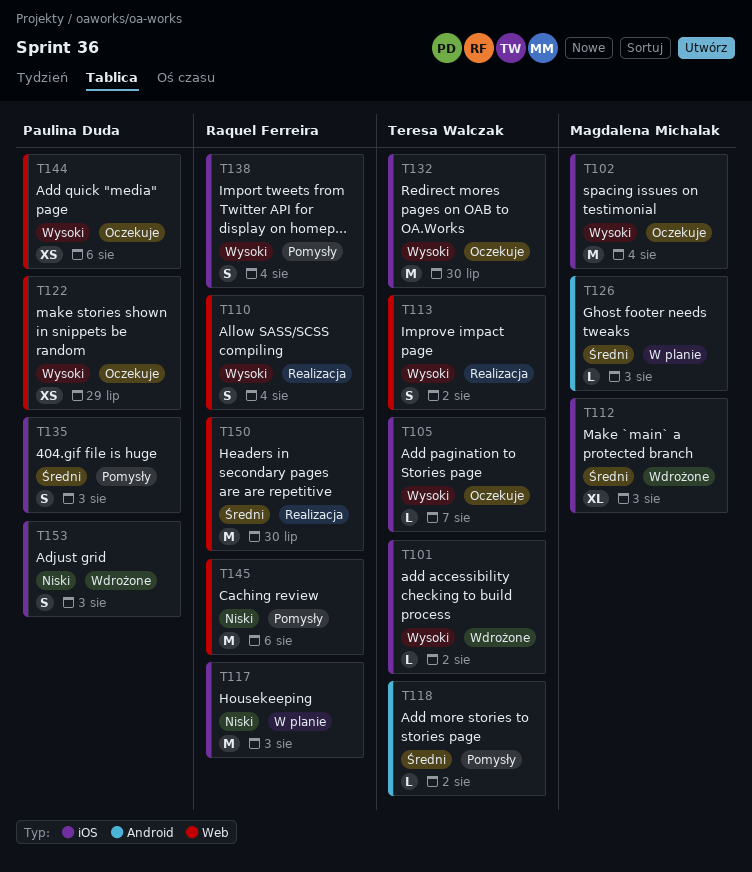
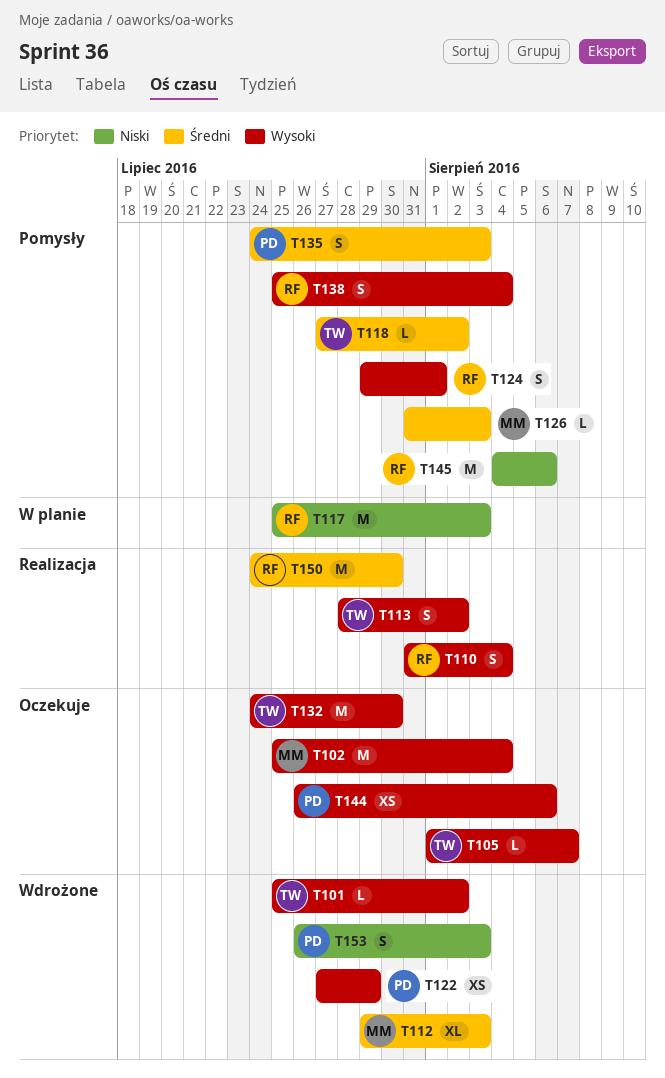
T122, status: Oczekuje -> Wdrożone
T124: none -> present
T126, status: W planie -> Pomysły

